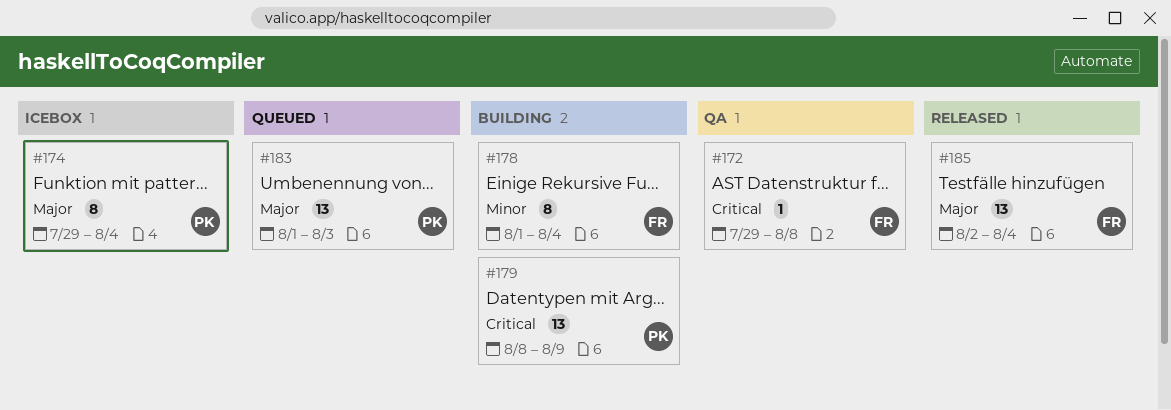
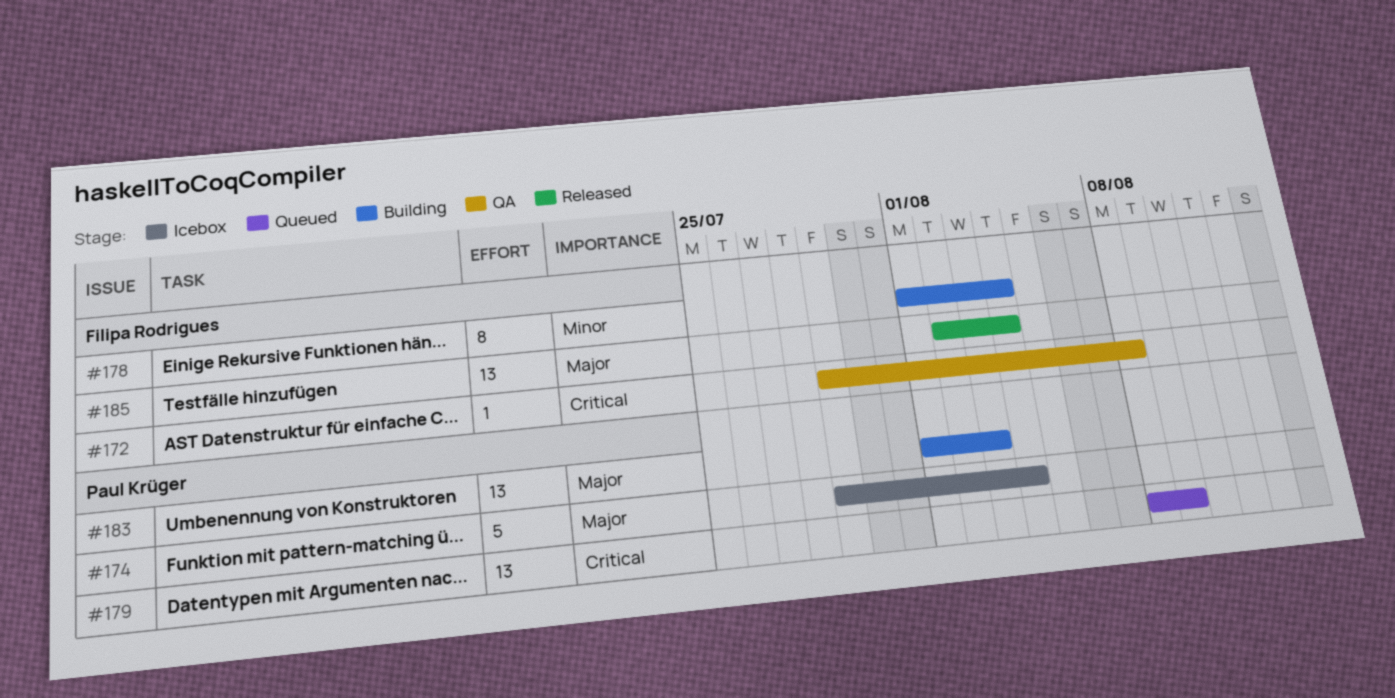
#174, estimate: 8 -> 5
#179, status: Building -> Queued
#183, status: Queued -> Building

